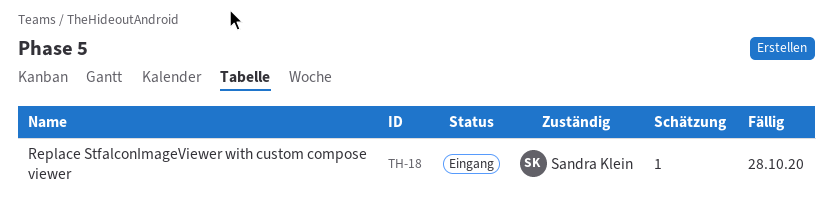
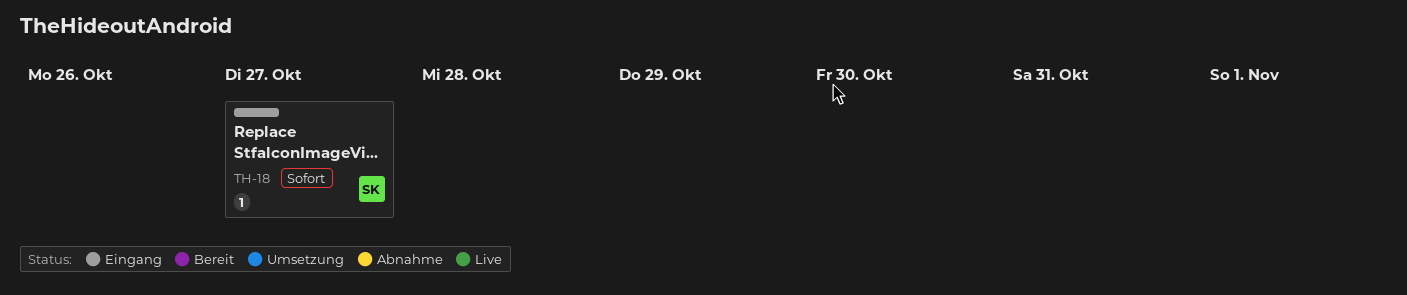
TH-18, due: Oct 28 -> Oct 27

